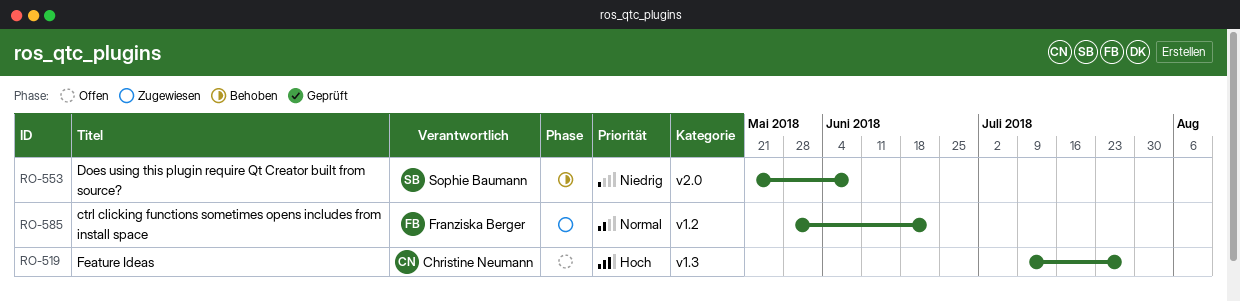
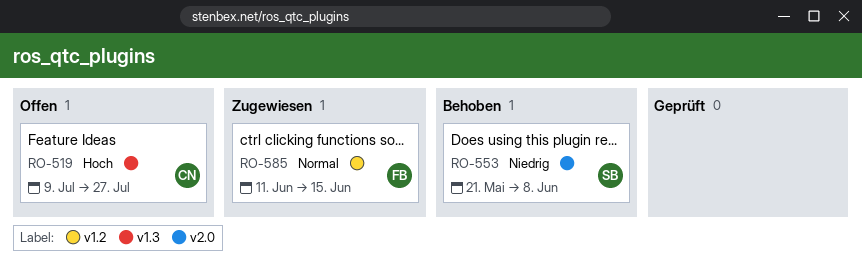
RO-585, start: May 28 -> Jun 11
RO-585, due: Jun 22 -> Jun 15

